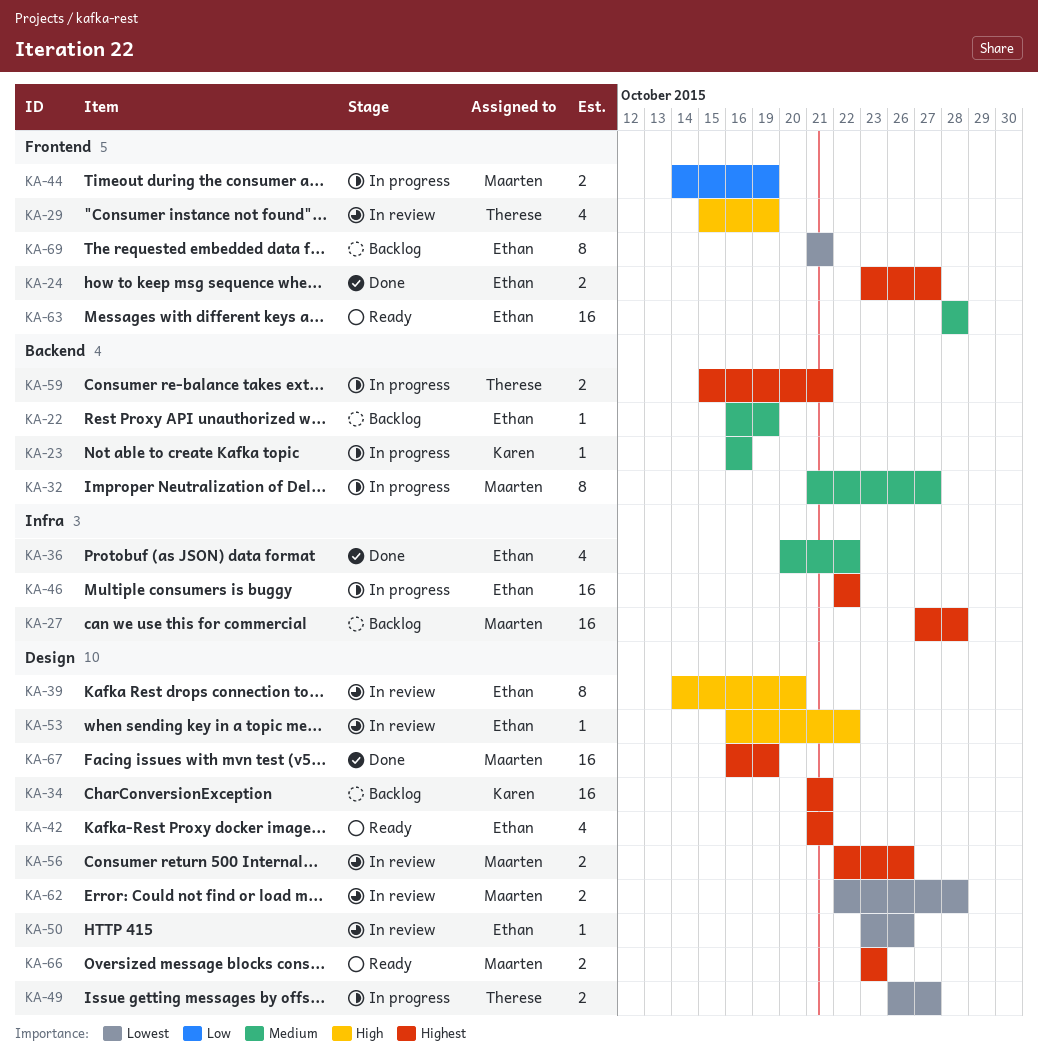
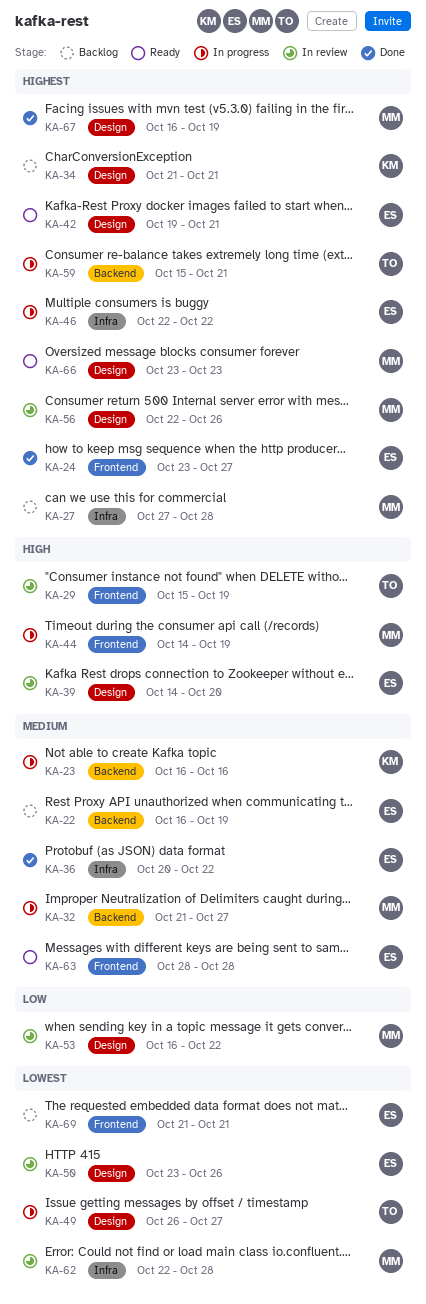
KA-42, start: Oct 21 -> Oct 19
KA-44, priority: Low -> High
KA-53, owner: Ethan -> Maarten
KA-53, priority: High -> Low
KA-62, label: Design -> Infra

